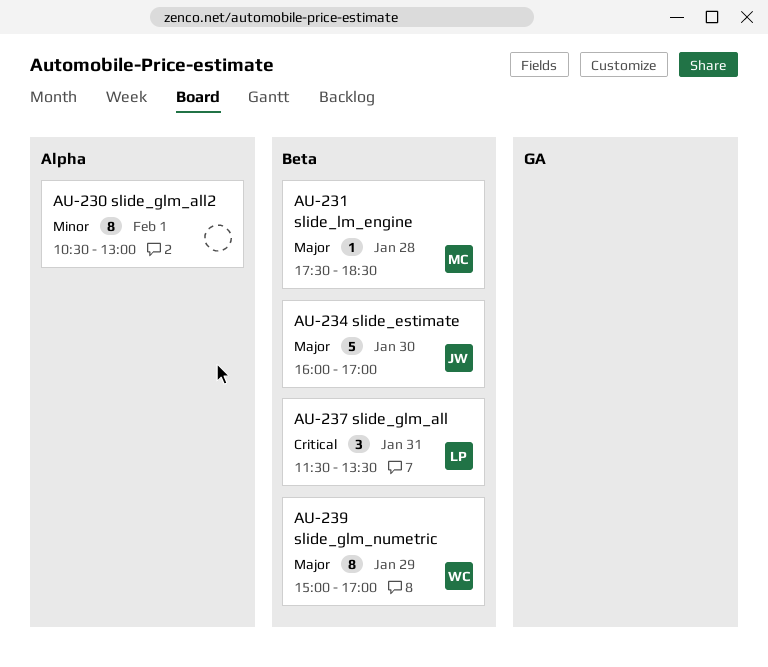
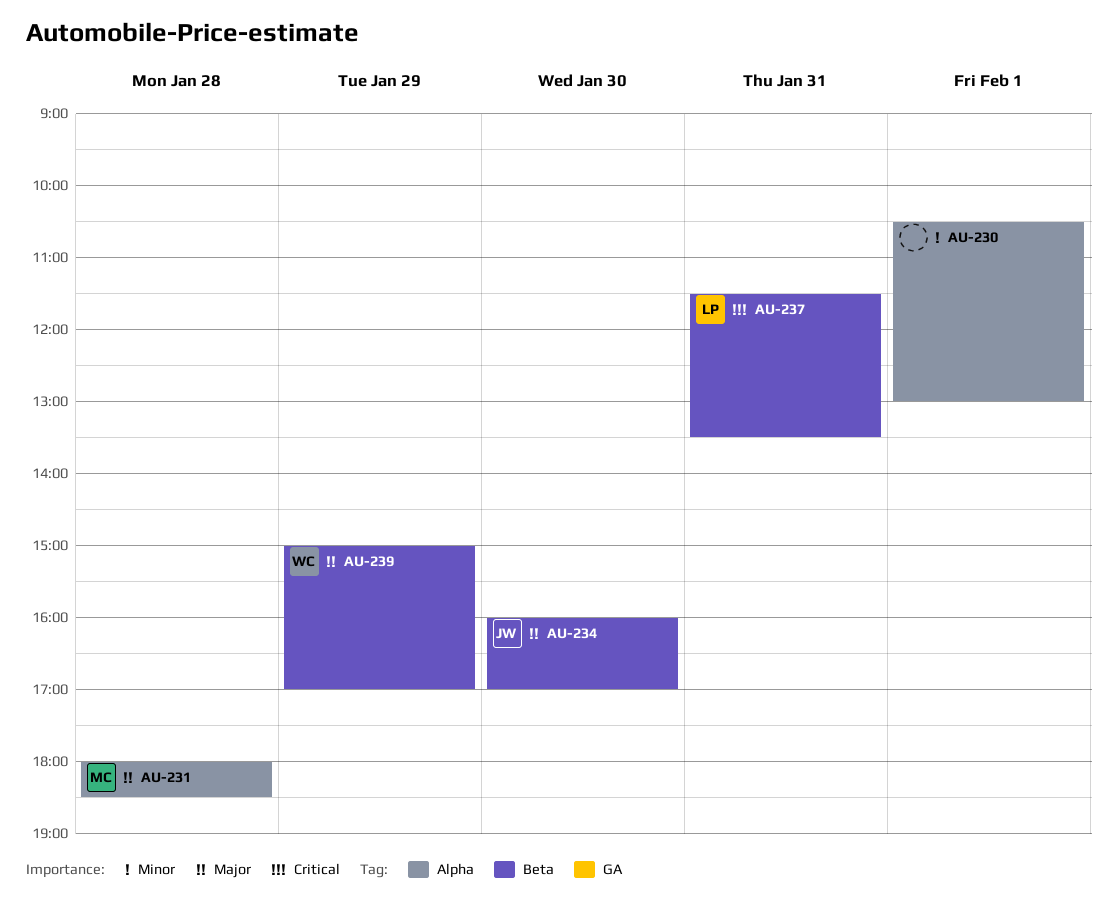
AU-231, label: Beta -> Alpha
AU-231, begins: 17:30 -> 18:00

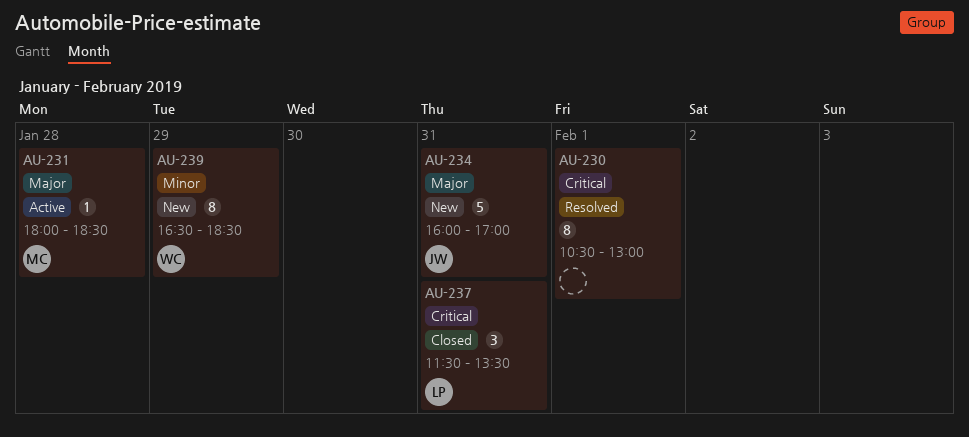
AU-230, priority: Minor -> Critical
AU-234, day: Jan 30 -> Jan 31
AU-239, priority: Major -> Minor
AU-239, begins: 15:00 -> 16:30
AU-239, ends: 17:00 -> 18:30

